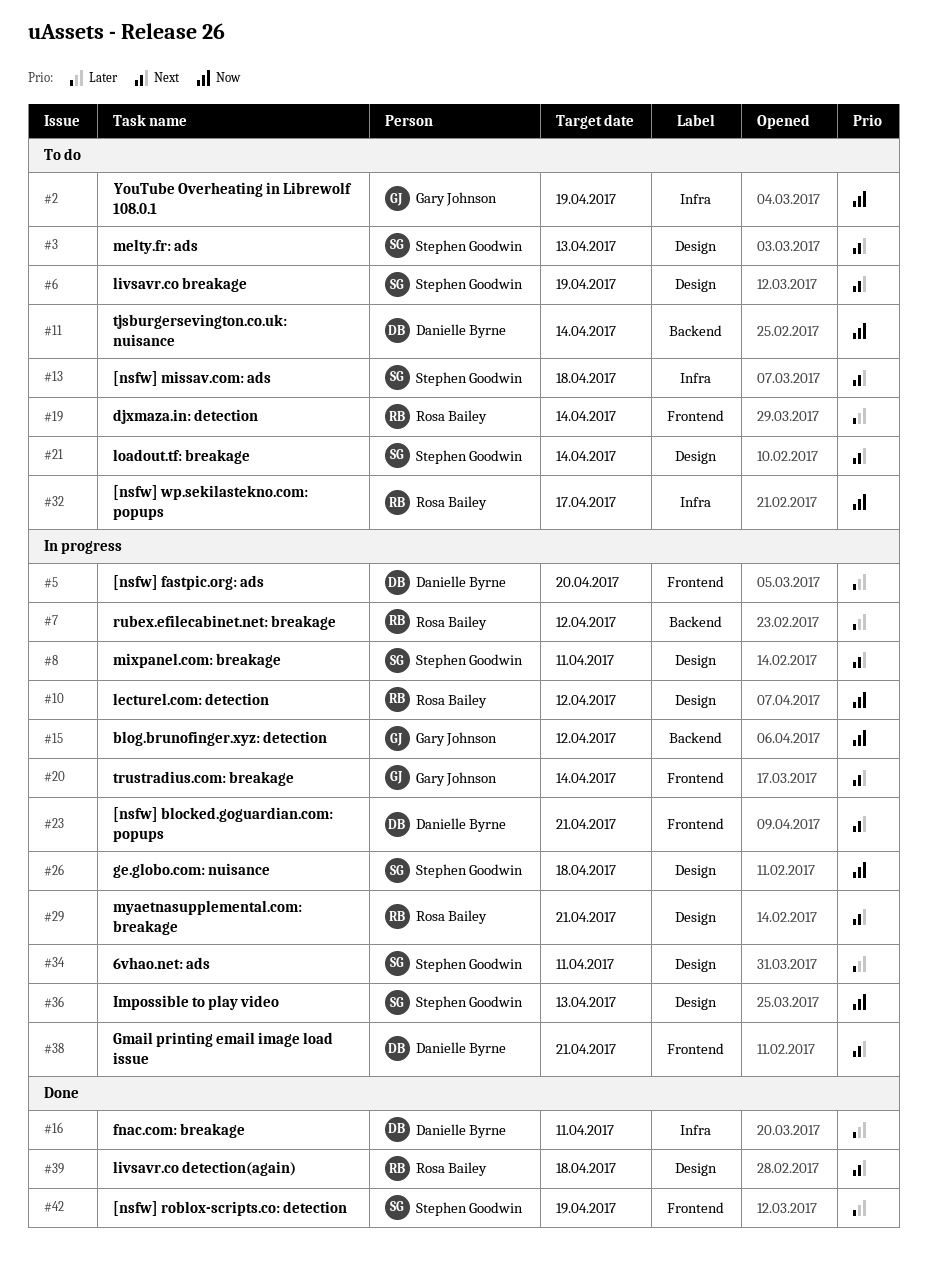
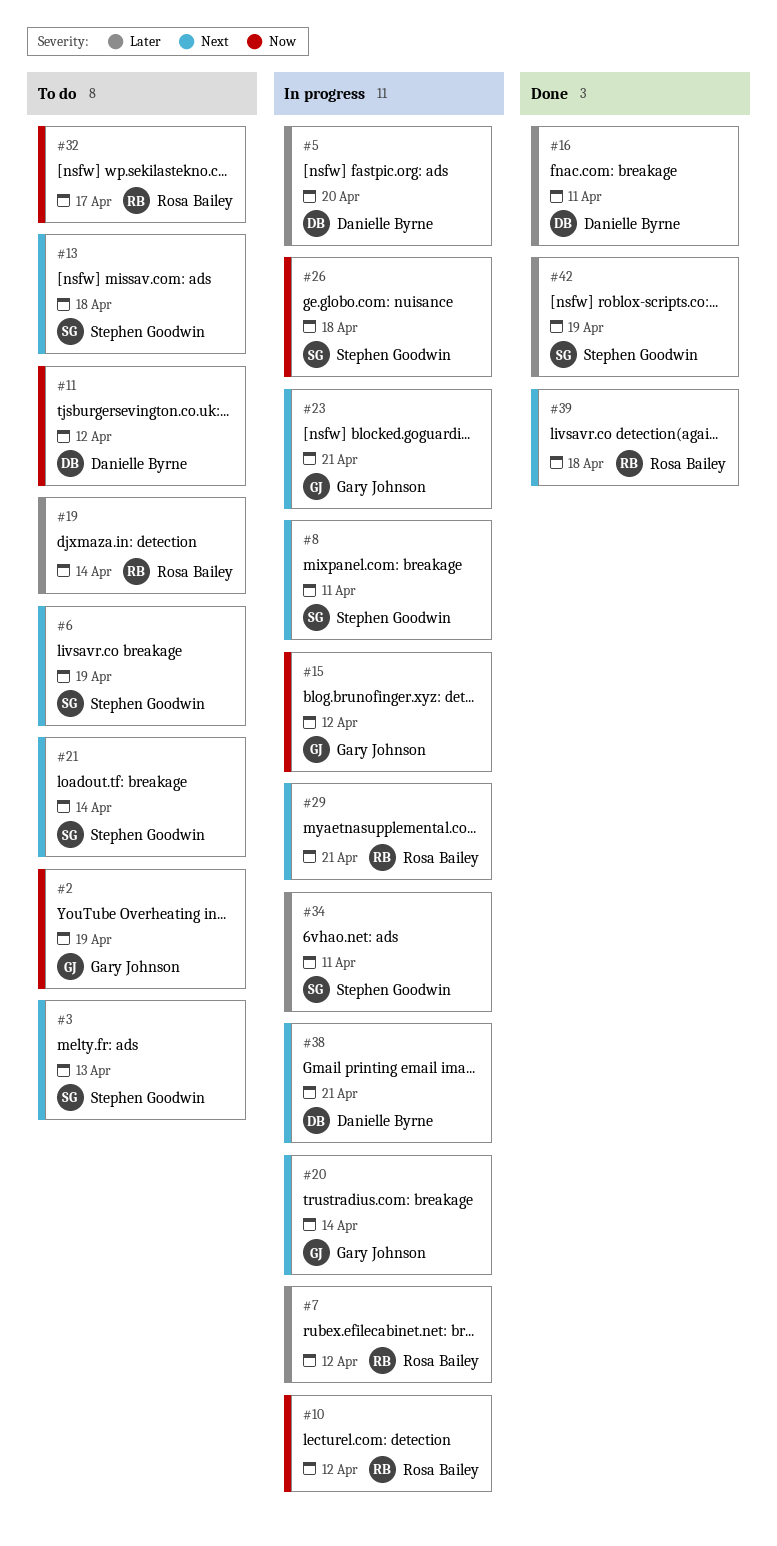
#11, due: Apr 14 -> Apr 12
#23, owner: Danielle Byrne -> Gary Johnson
#36: present -> none

